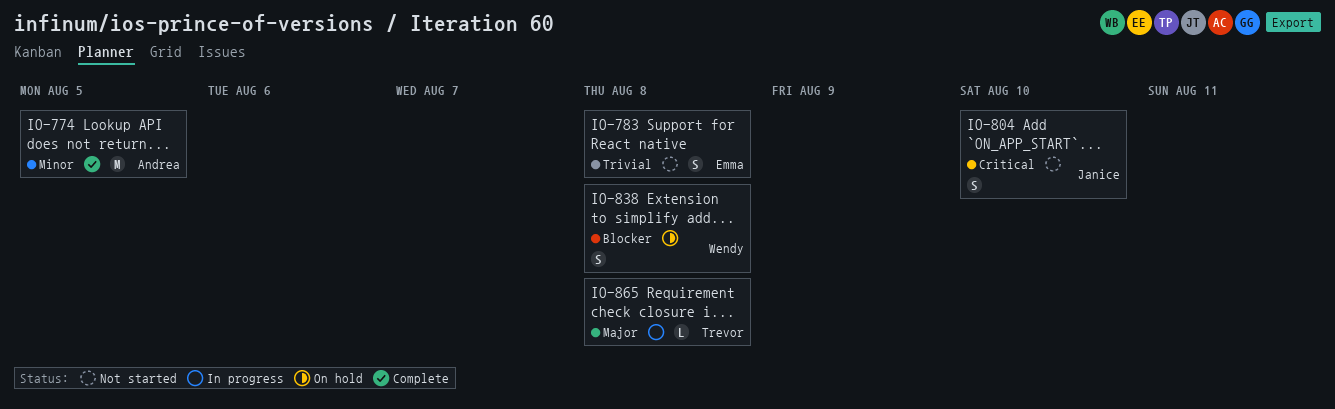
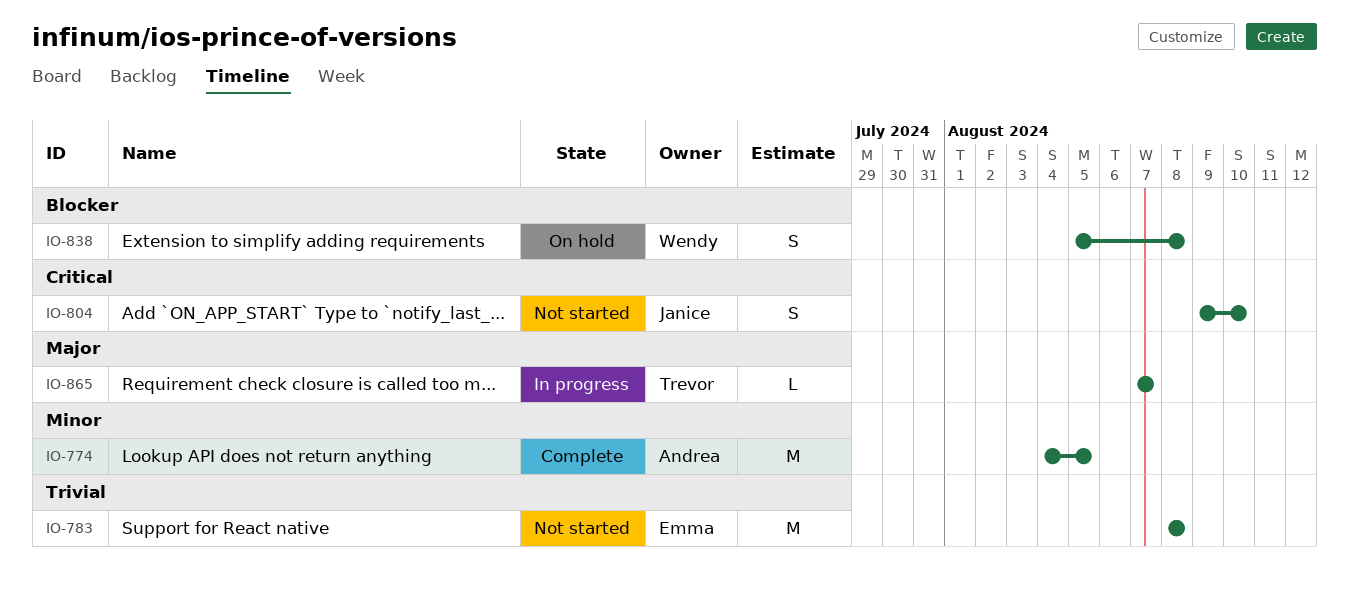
IO-783, estimate: S -> M
IO-865, due: Aug 8 -> Aug 7

